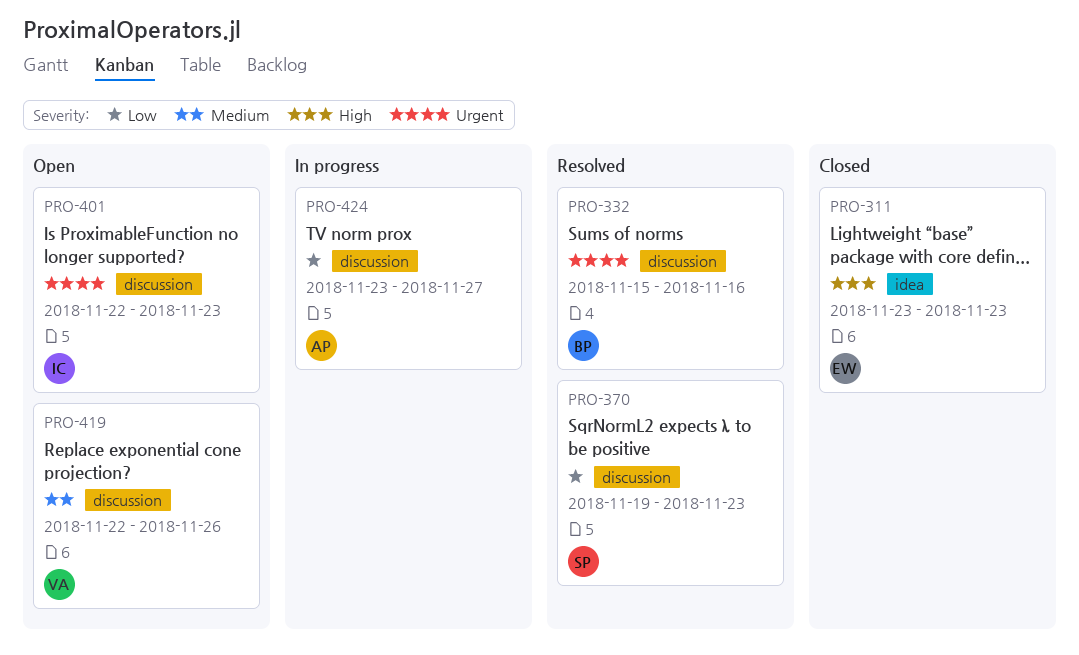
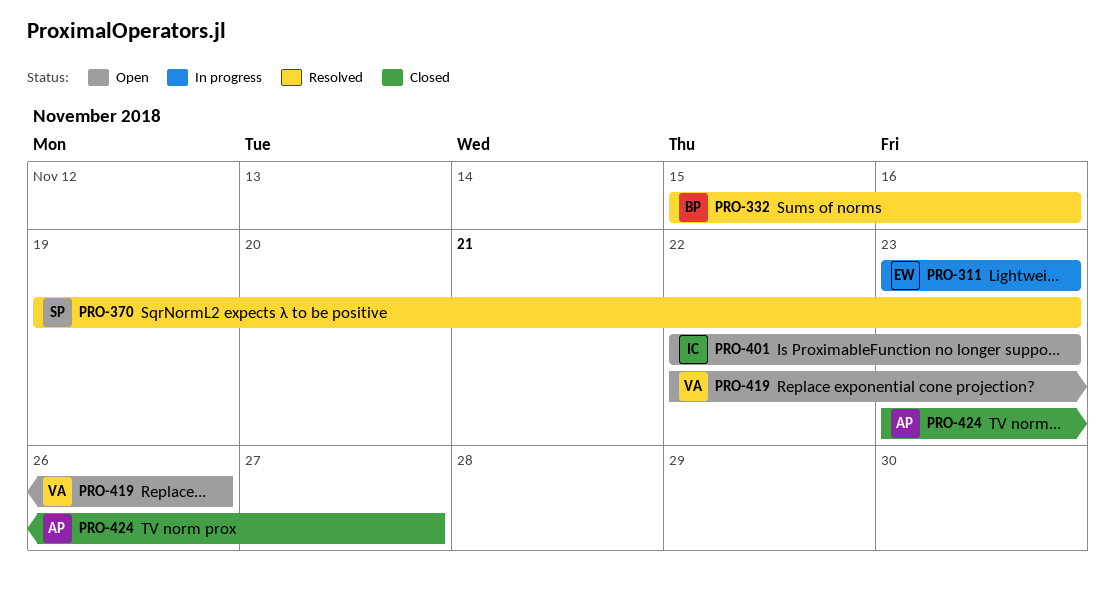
PRO-311, status: Closed -> In progress
PRO-424, status: In progress -> Closed

